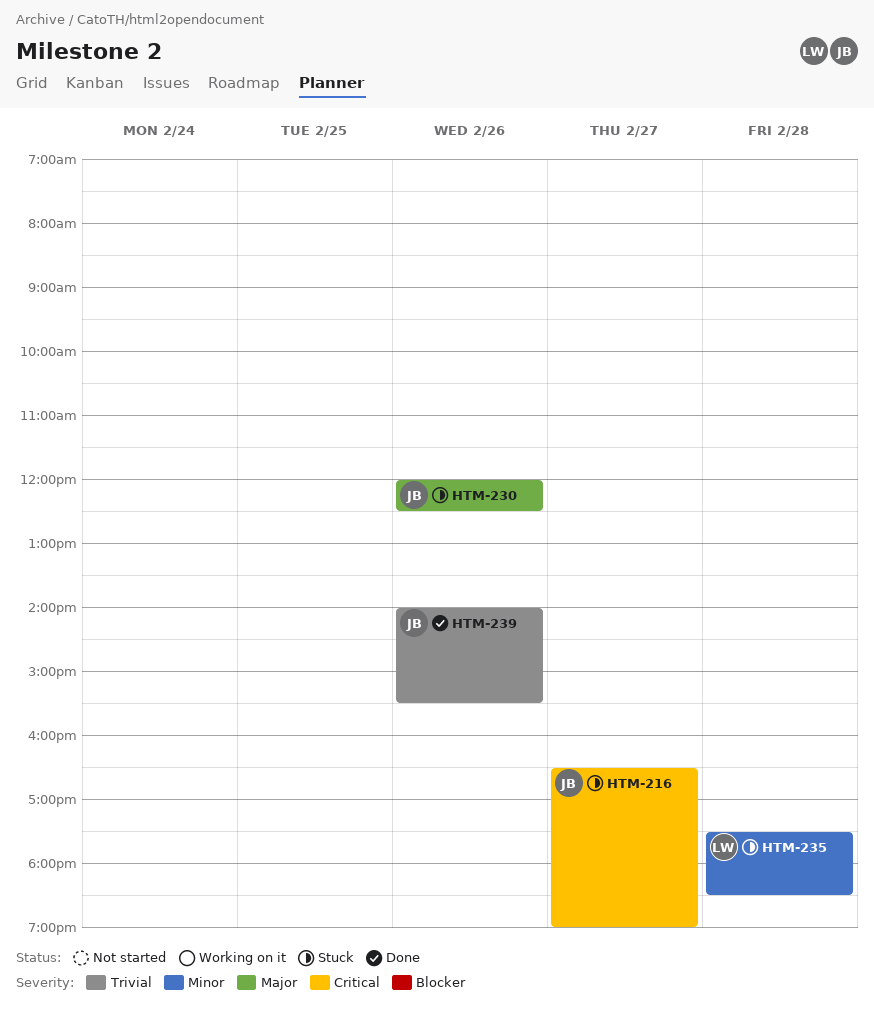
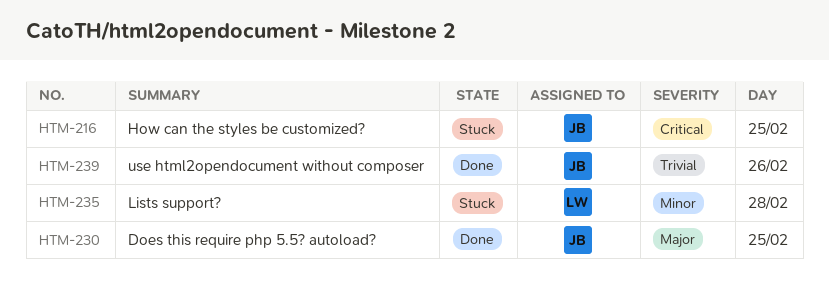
HTM-216, day: Feb 27 -> Feb 25
HTM-230, status: Stuck -> Done
HTM-230, day: Feb 26 -> Feb 25

